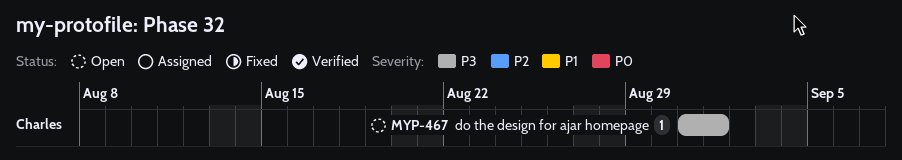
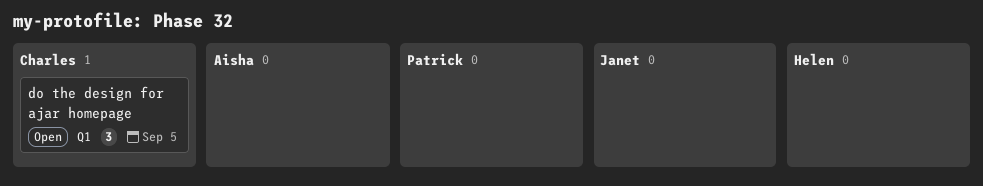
do the design for ajar homepage, estimate: 1 -> 3
do the design for ajar homepage, due: Sep 1 -> Sep 5

